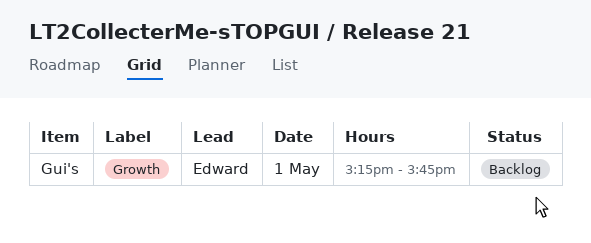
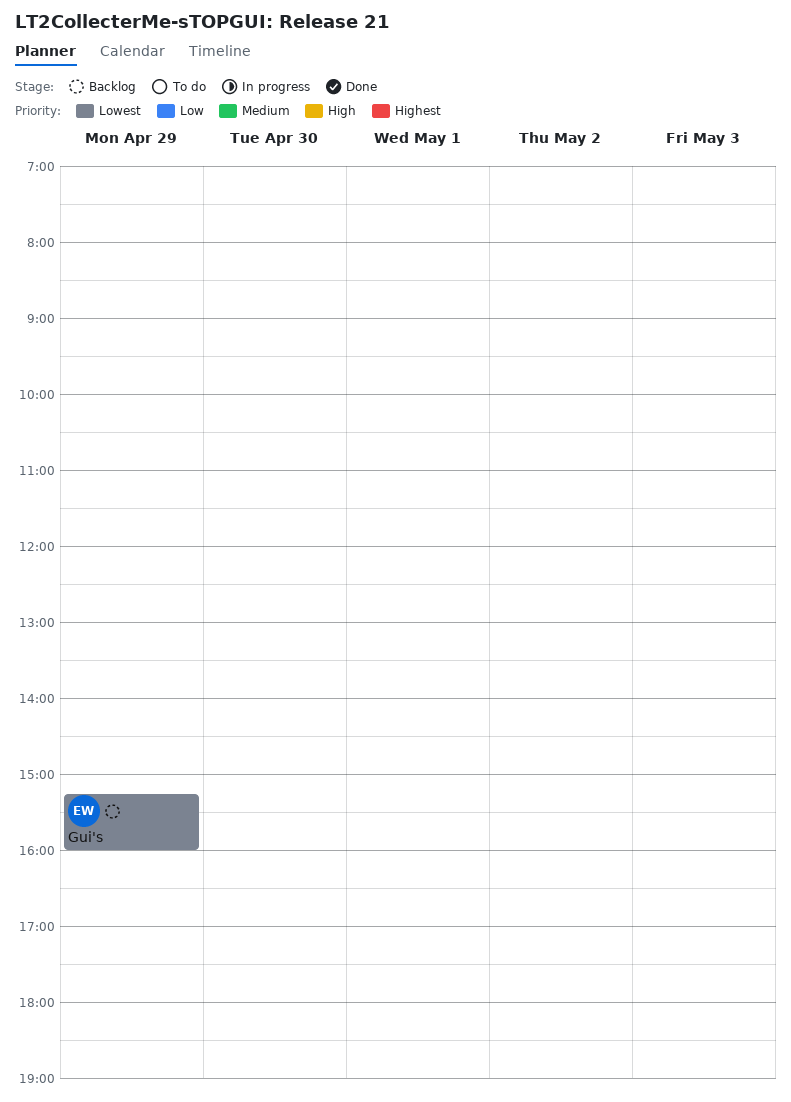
Gui's, day: May 1 -> Apr 29
Gui's, ends: 15:45 -> 16:00

